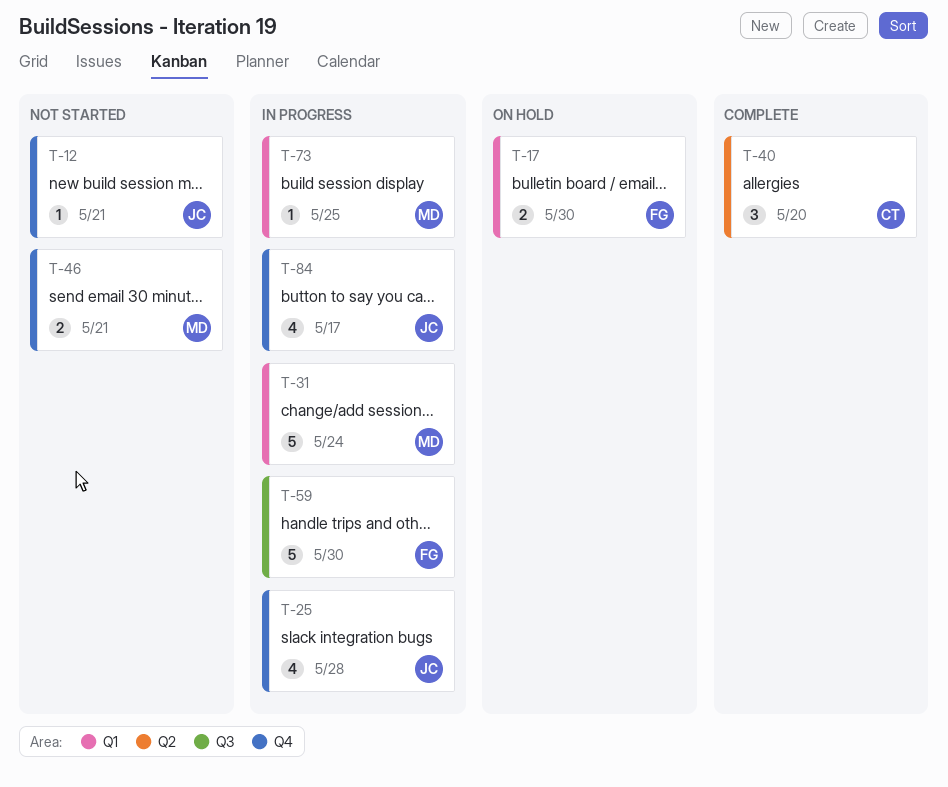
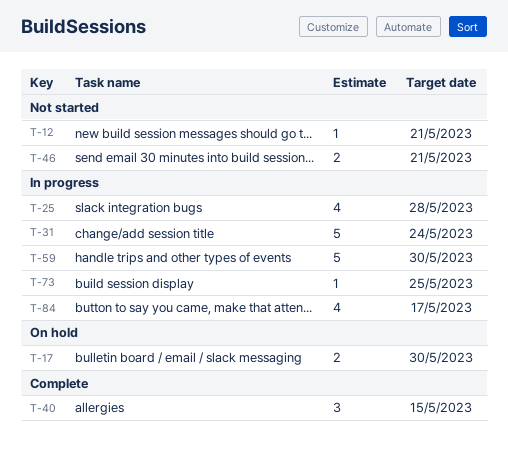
T-40, due: May 20 -> May 15

